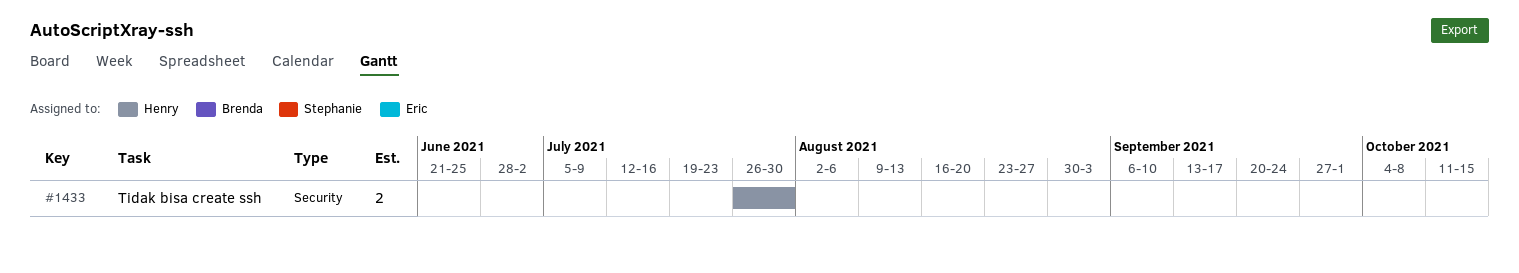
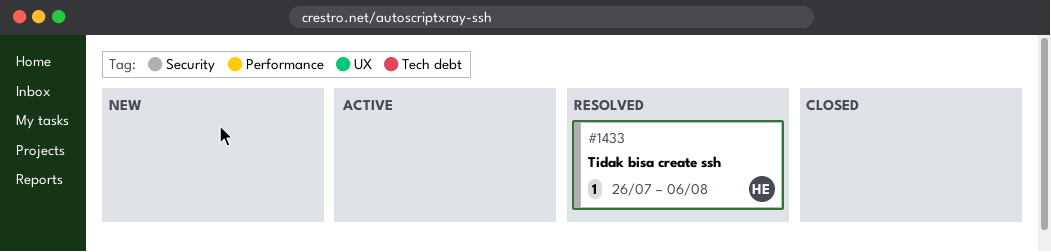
#1433, estimate: 2 -> 1
#1433, due: Jul 30 -> Aug 6

